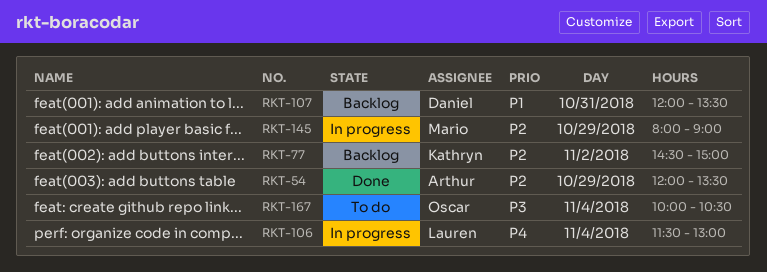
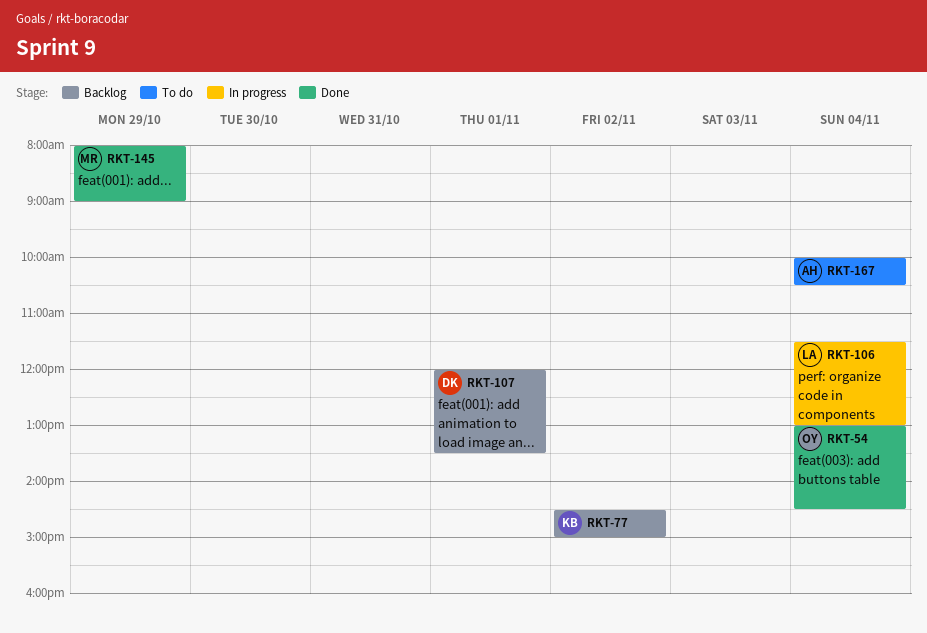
RKT-54, owner: Arthur -> Oscar
RKT-54, day: Oct 29 -> Nov 4
RKT-54, begins: 12:00 -> 13:00
RKT-54, ends: 13:30 -> 14:30
RKT-107, day: Oct 31 -> Nov 1
RKT-145, status: In progress -> Done
RKT-167, owner: Oscar -> Arthur

